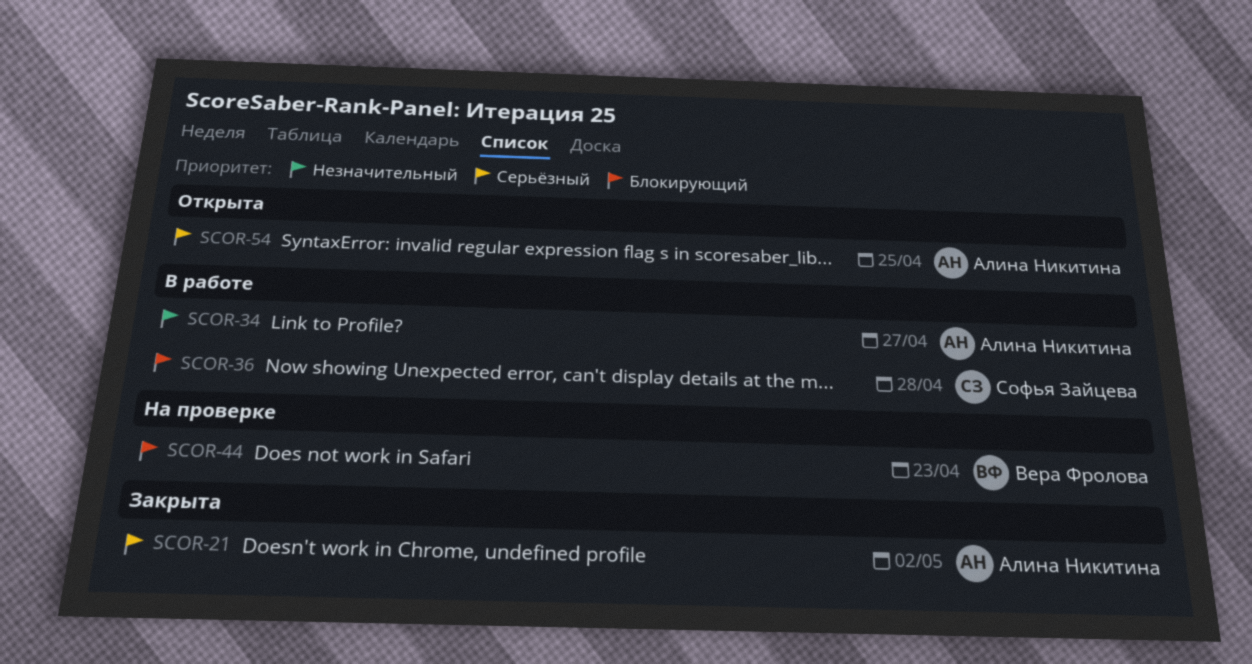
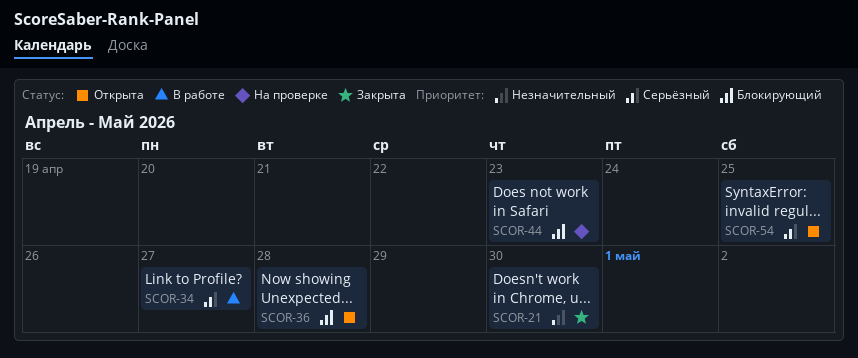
SCOR-21, priority: Серьёзный -> Незначительный
SCOR-21, due: May 2 -> Apr 30
SCOR-34, priority: Незначительный -> Серьёзный
SCOR-36, status: В работе -> Открыта

